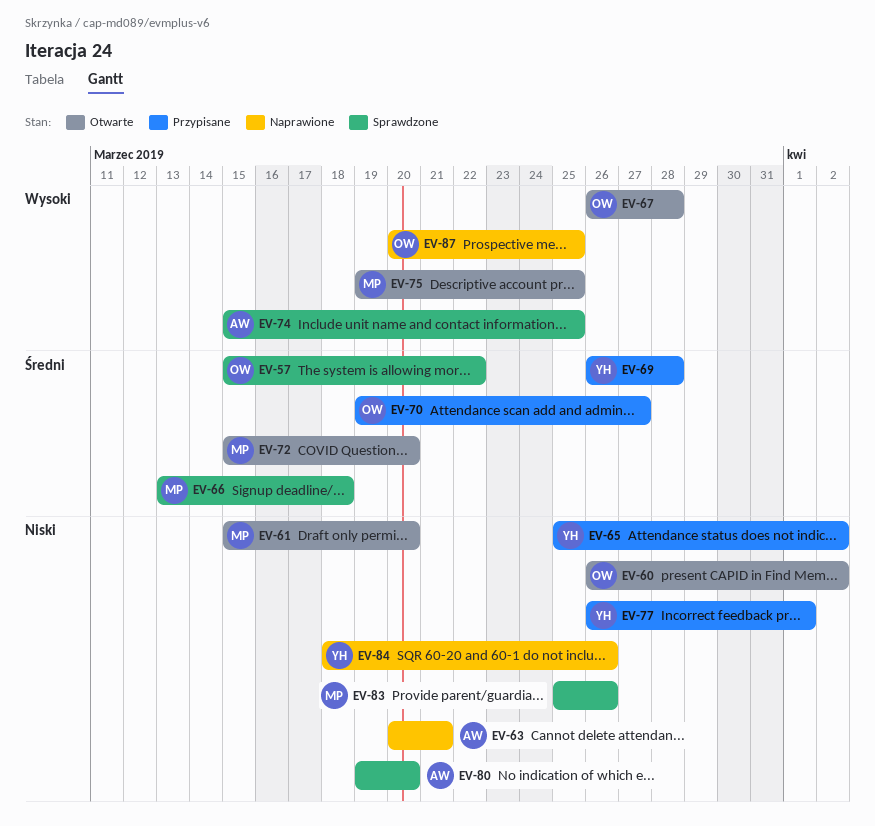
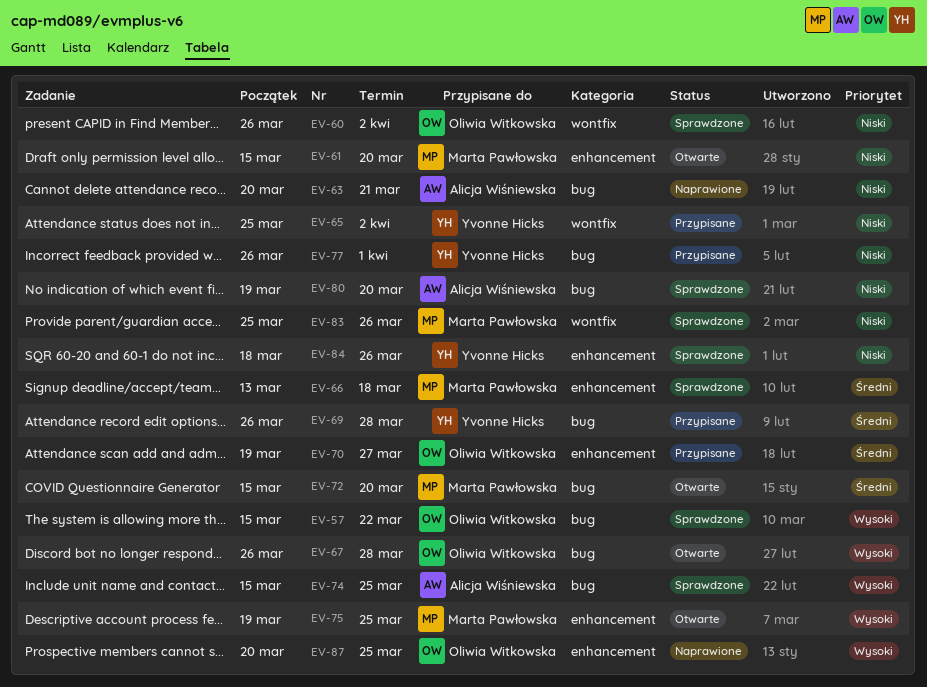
EV-57, priority: Średni -> Wysoki
EV-60, status: Otwarte -> Sprawdzone
EV-84, status: Naprawione -> Sprawdzone

